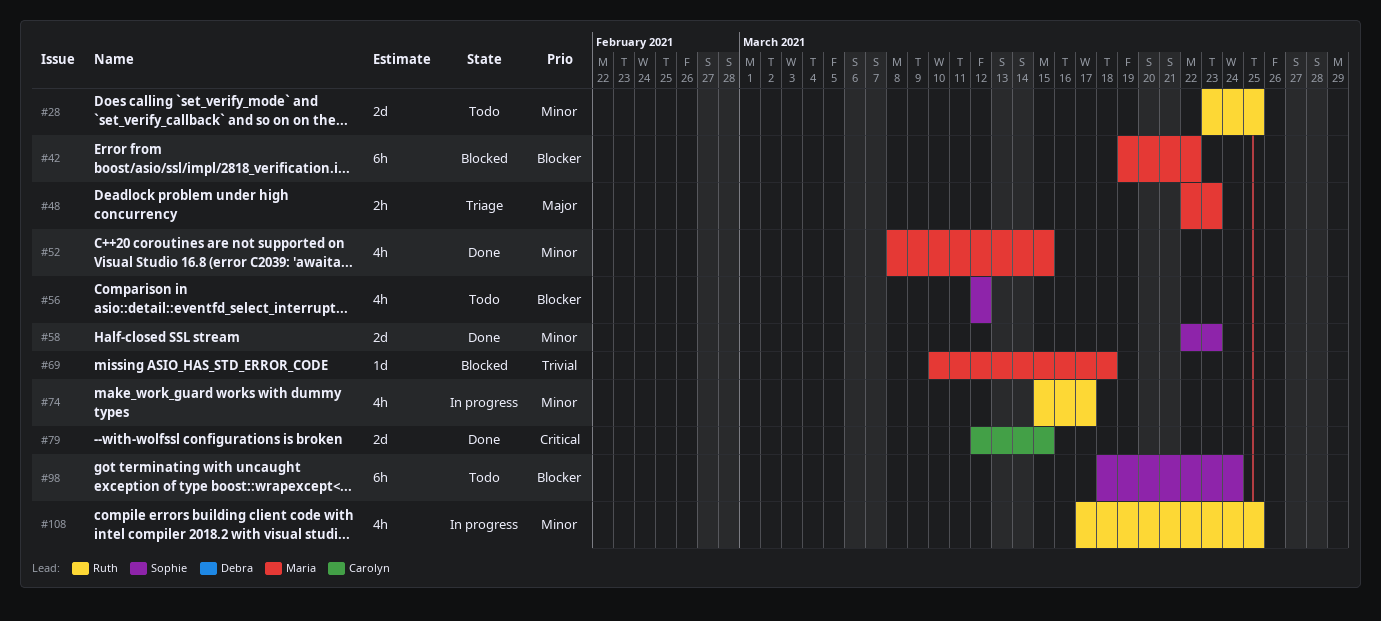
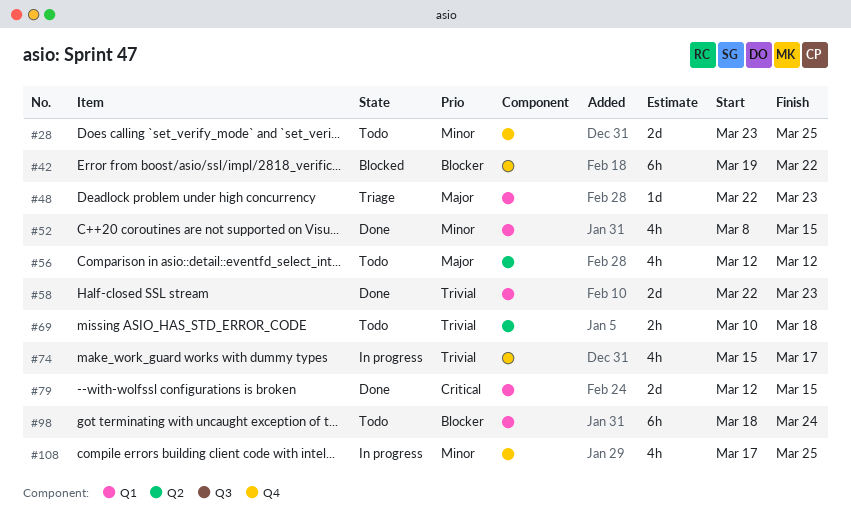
#48, estimate: 2h -> 1d
#56, priority: Blocker -> Major
#58, priority: Minor -> Trivial
#69, status: Blocked -> Todo
#69, estimate: 1d -> 2h
#74, priority: Minor -> Trivial

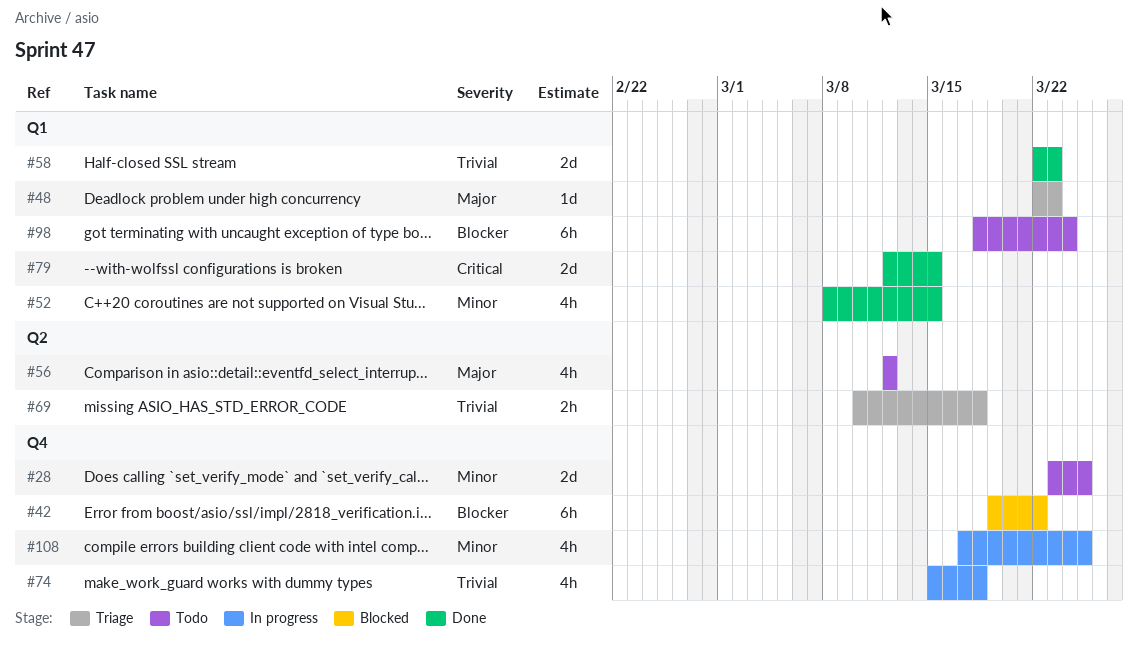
#69, status: Todo -> Triage
#74, due: Mar 17 -> Mar 18

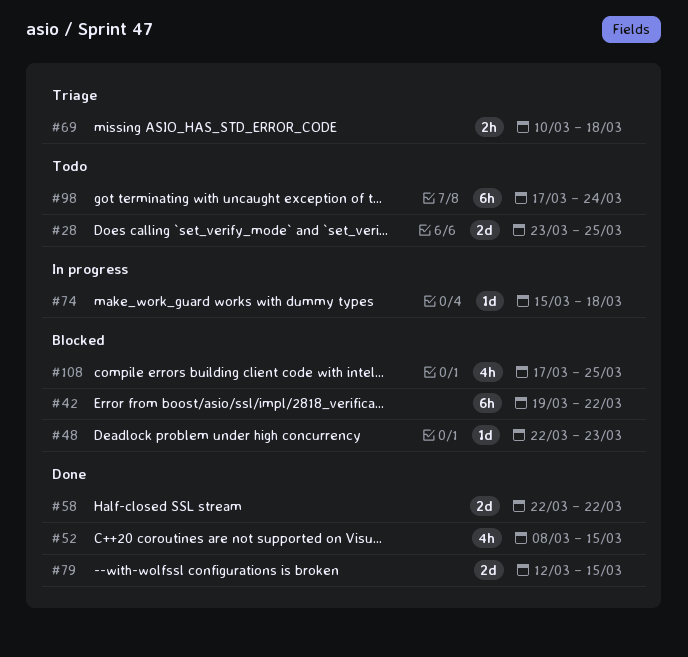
#48, status: Triage -> Blocked
#56: present -> none
#58, due: Mar 23 -> Mar 22
#74, estimate: 4h -> 1d
#98, start: Mar 18 -> Mar 17
#108, status: In progress -> Blocked

